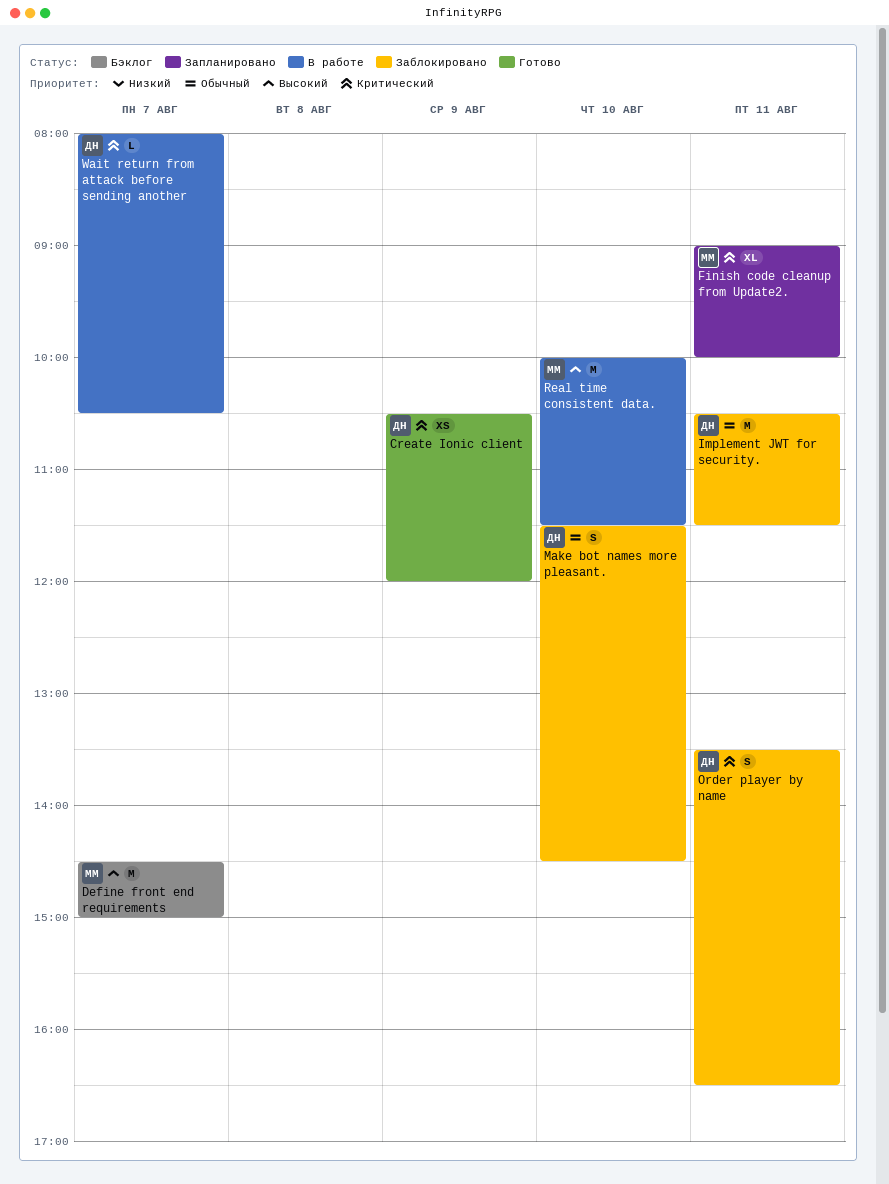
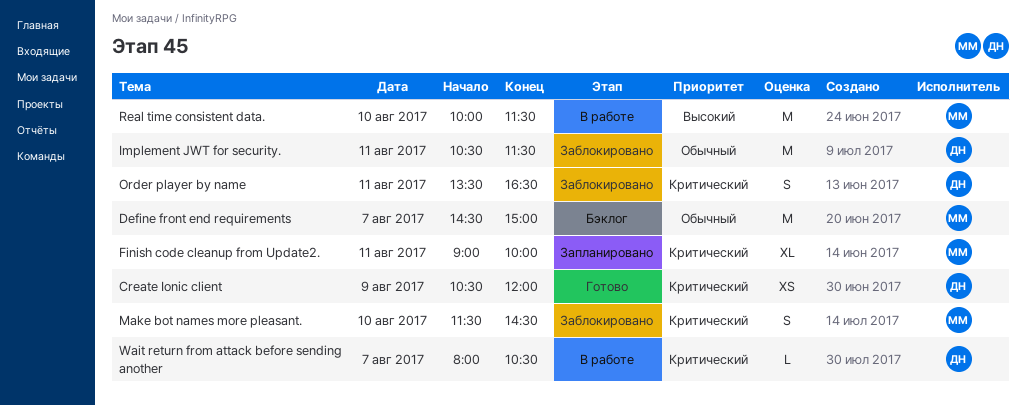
Define front end requirements, priority: Высокий -> Обычный
Make bot names more pleasant., owner: ДН -> ММ
Make bot names more pleasant., priority: Обычный -> Критический

